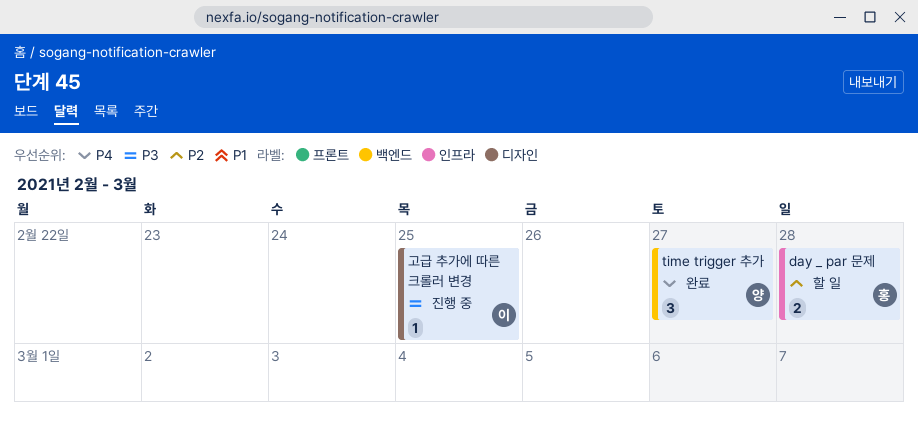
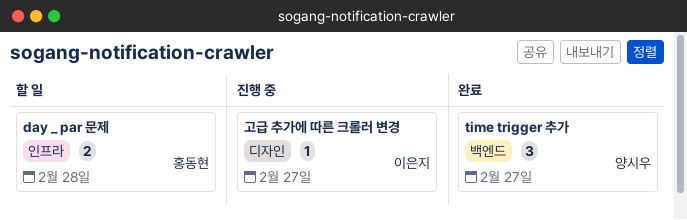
고급 추가에 따른 크롤러 변경, due: Feb 25 -> Feb 27

